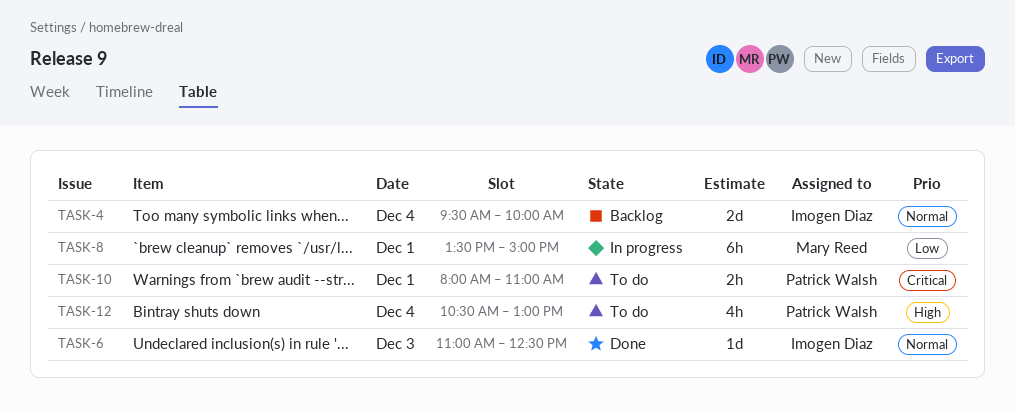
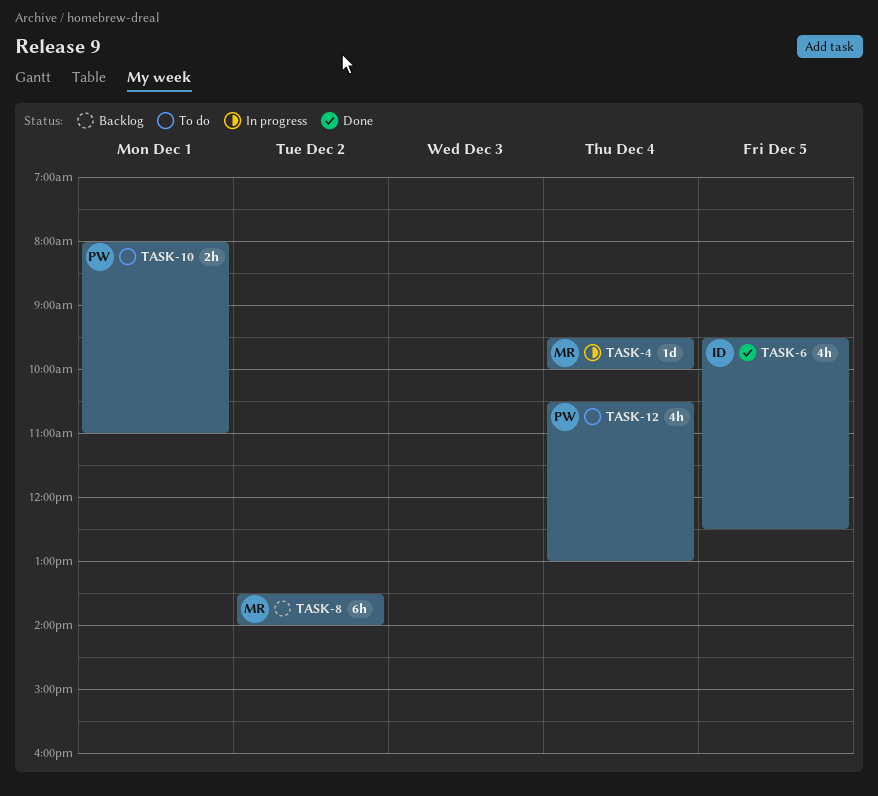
TASK-4, status: Backlog -> In progress
TASK-4, owner: Imogen Diaz -> Mary Reed
TASK-4, estimate: 2d -> 1d
TASK-6, estimate: 1d -> 4h
TASK-6, day: Dec 3 -> Dec 5
TASK-6, begins: 11:00 -> 09:30
TASK-8, status: In progress -> Backlog
TASK-8, day: Dec 1 -> Dec 2
TASK-8, ends: 15:00 -> 14:00

